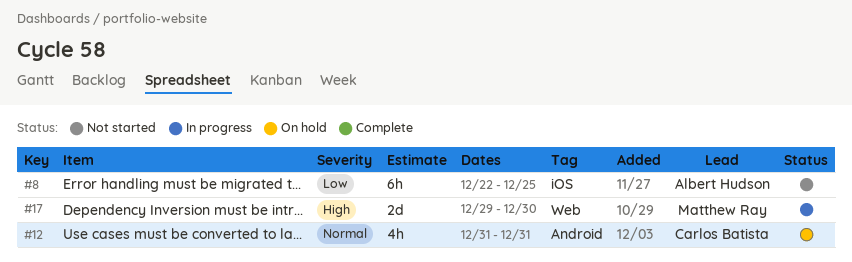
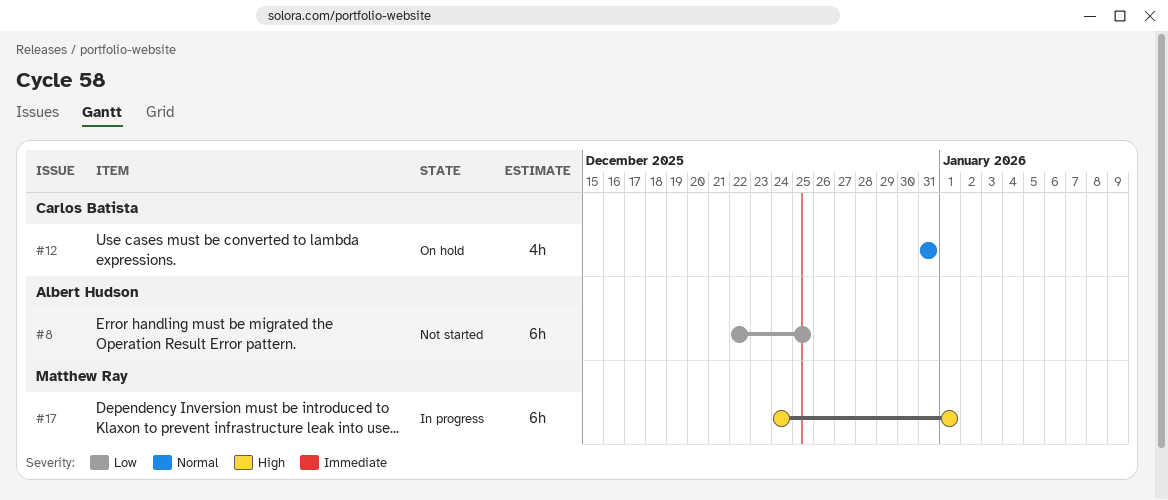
#17, estimate: 2d -> 6h
#17, start: Dec 29 -> Dec 24
#17, due: Dec 30 -> Jan 1

